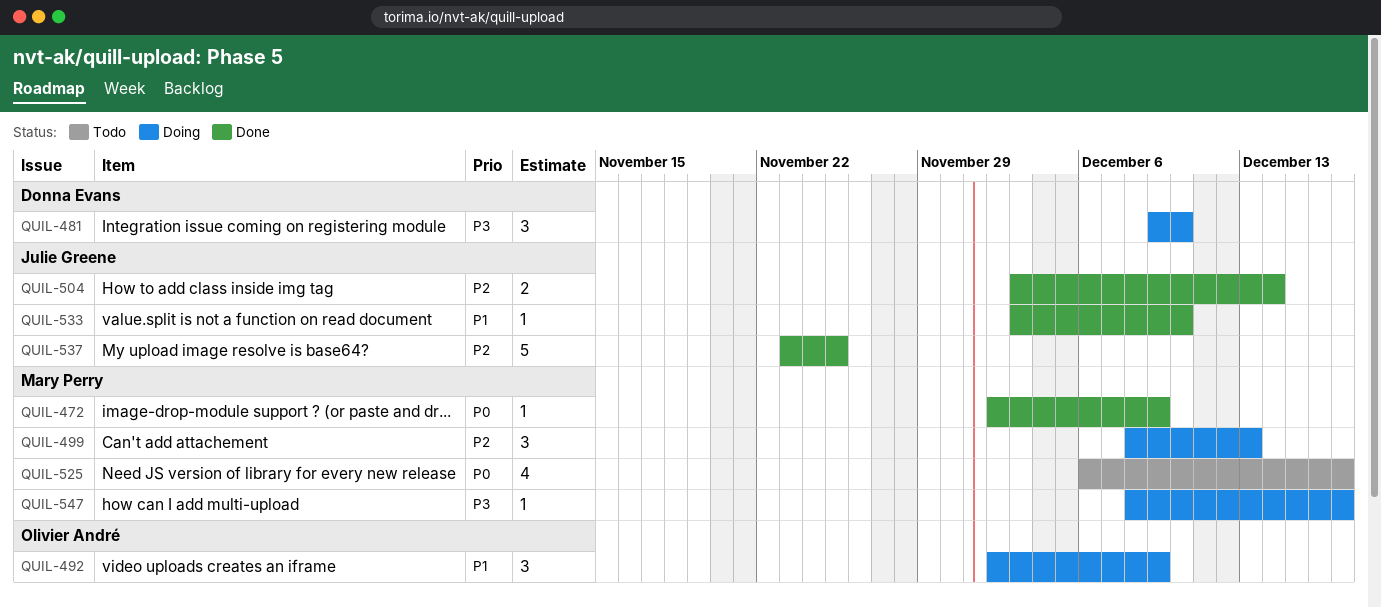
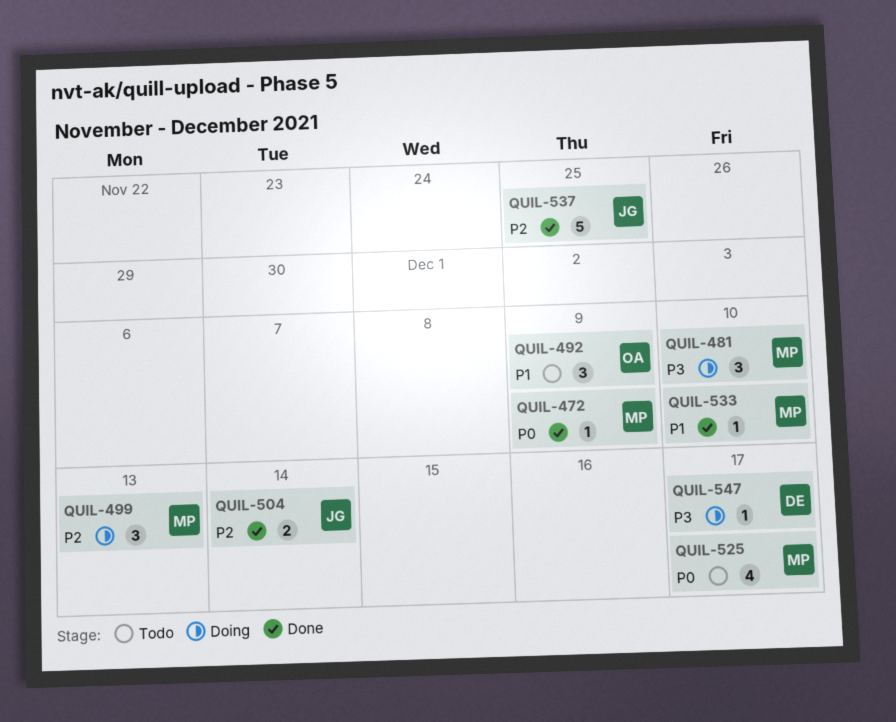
QUIL-481, owner: Donna Evans -> Mary Perry
QUIL-492, status: Doing -> Todo
QUIL-533, owner: Julie Greene -> Mary Perry
QUIL-547, owner: Mary Perry -> Donna Evans

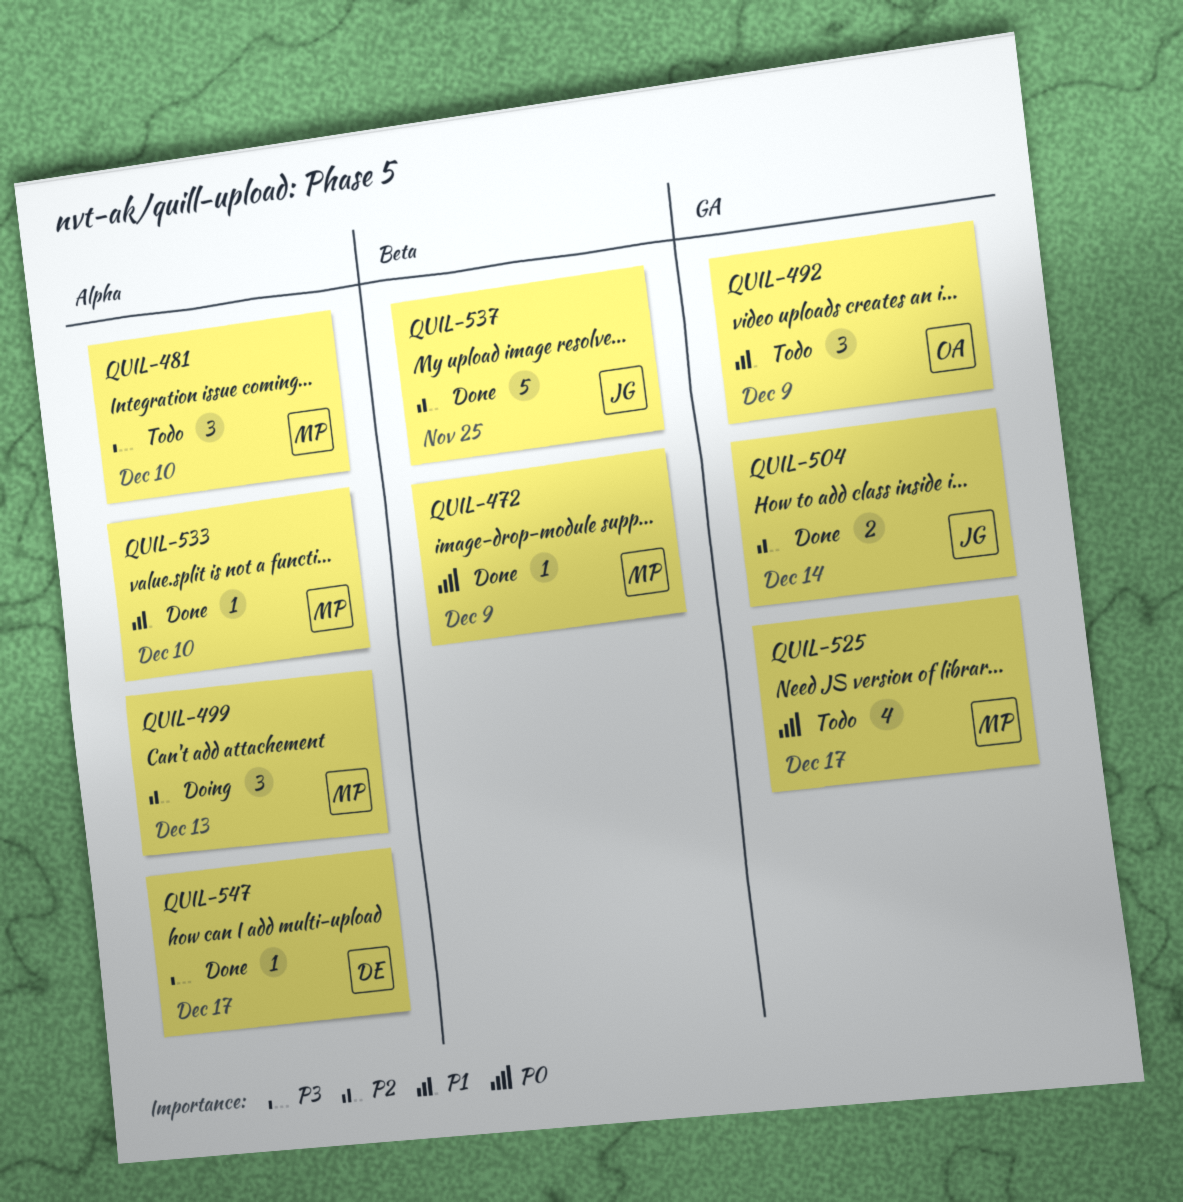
QUIL-481, status: Doing -> Todo
QUIL-547, status: Doing -> Done

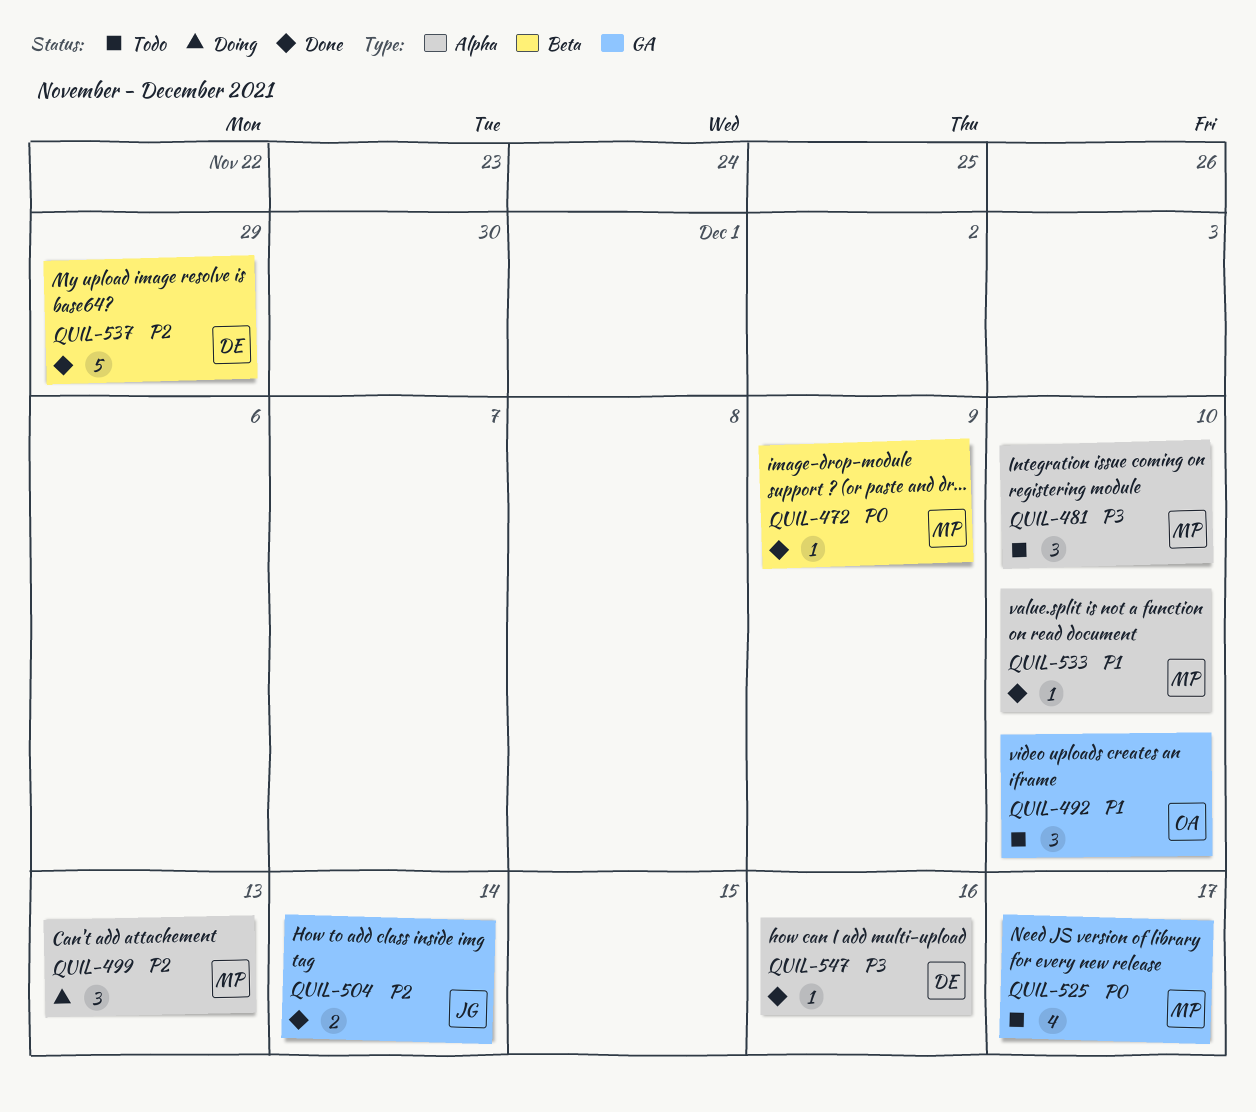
QUIL-492, due: Dec 9 -> Dec 10
QUIL-537, owner: JG -> DE
QUIL-537, due: Nov 25 -> Nov 29
QUIL-547, due: Dec 17 -> Dec 16

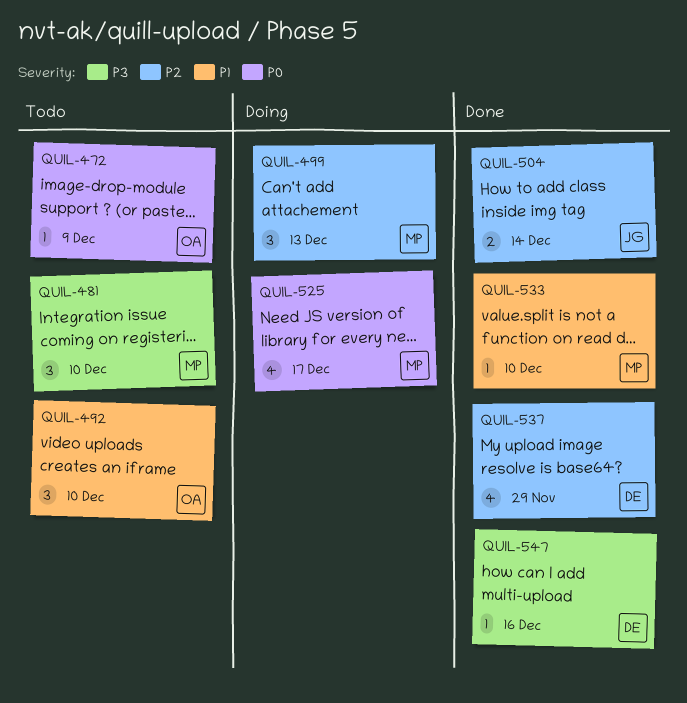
QUIL-472, status: Done -> Todo
QUIL-472, owner: MP -> OA
QUIL-525, status: Todo -> Doing
QUIL-537, estimate: 5 -> 4

